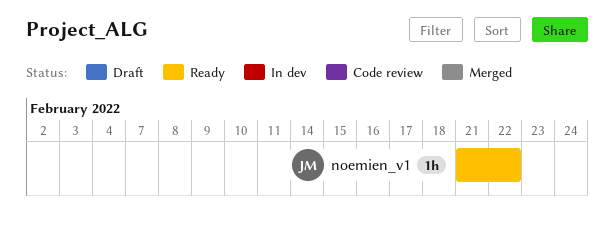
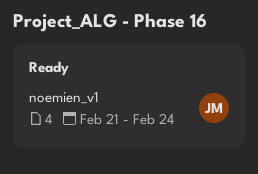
noemien_v1, due: Feb 22 -> Feb 24

